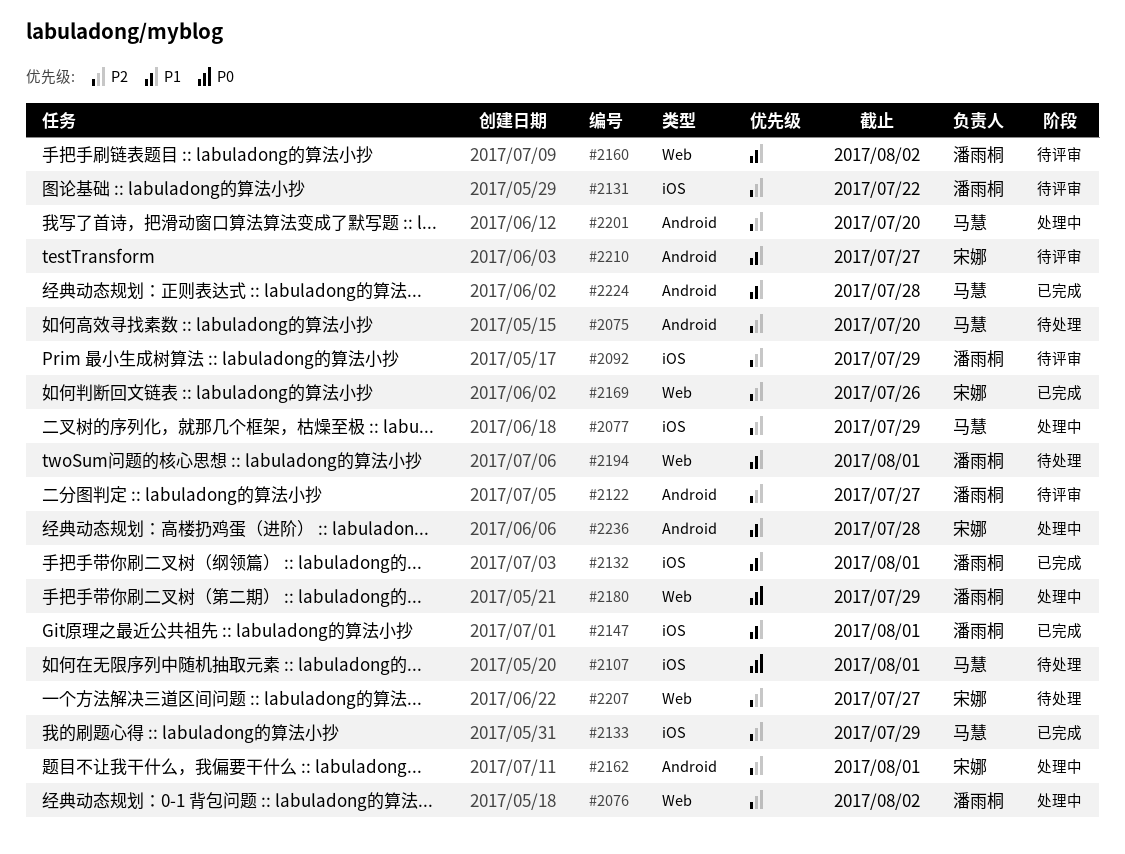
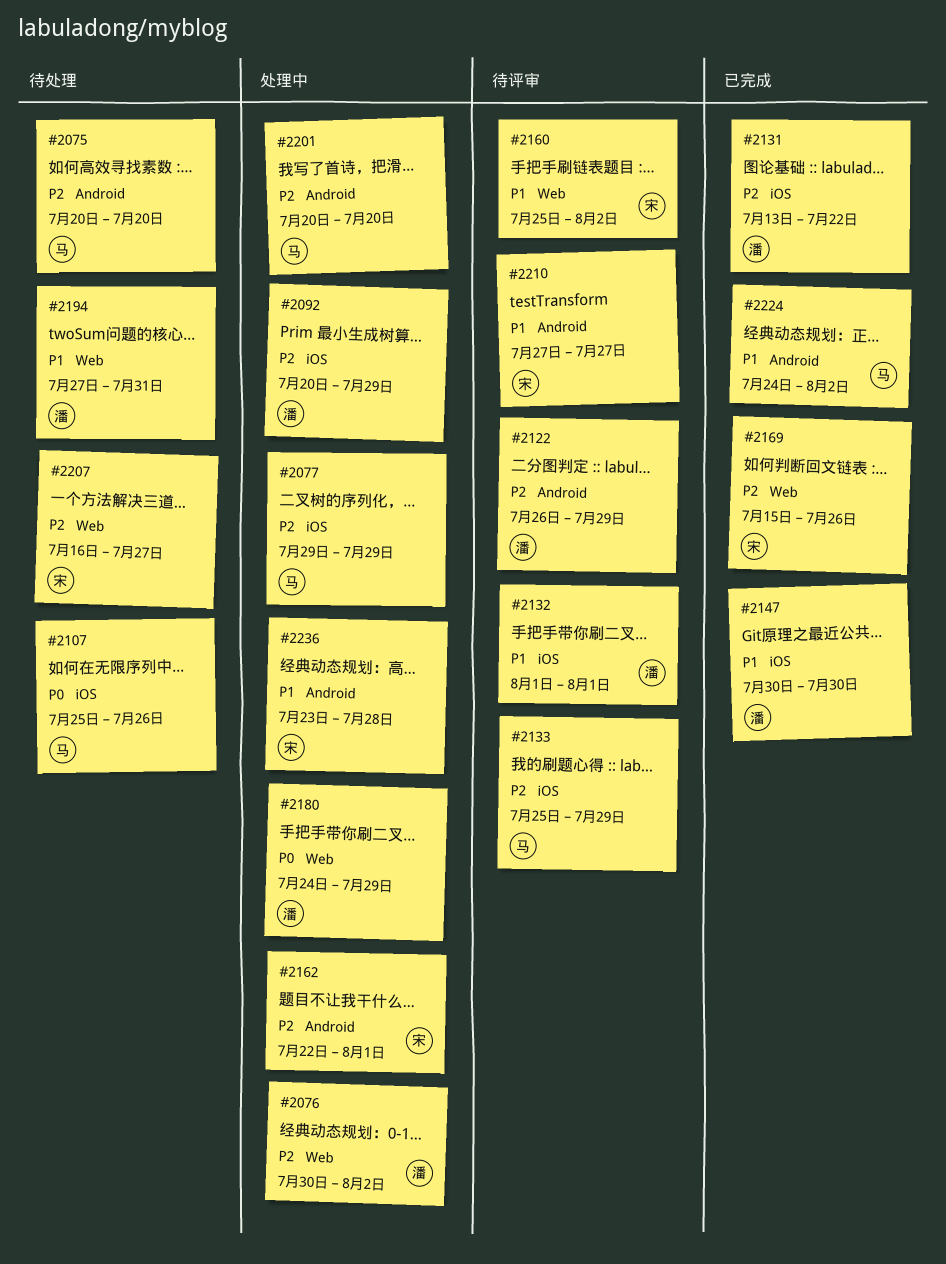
#2092, status: 待评审 -> 处理中
#2107, due: Aug 1 -> Jul 26
#2122, due: Jul 27 -> Jul 29
#2131, status: 待评审 -> 已完成
#2132, status: 已完成 -> 待评审
#2133, status: 已完成 -> 待评审
#2147, due: Aug 1 -> Jul 30
#2160, owner: 潘雨桐 -> 宋娜
#2194, due: Aug 1 -> Jul 31
#2224, due: Jul 28 -> Aug 2

